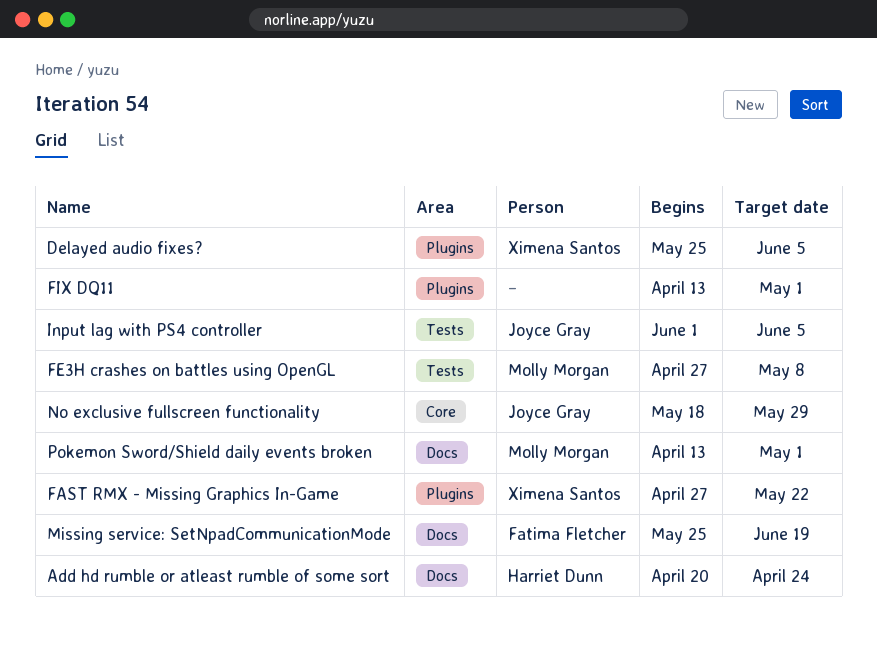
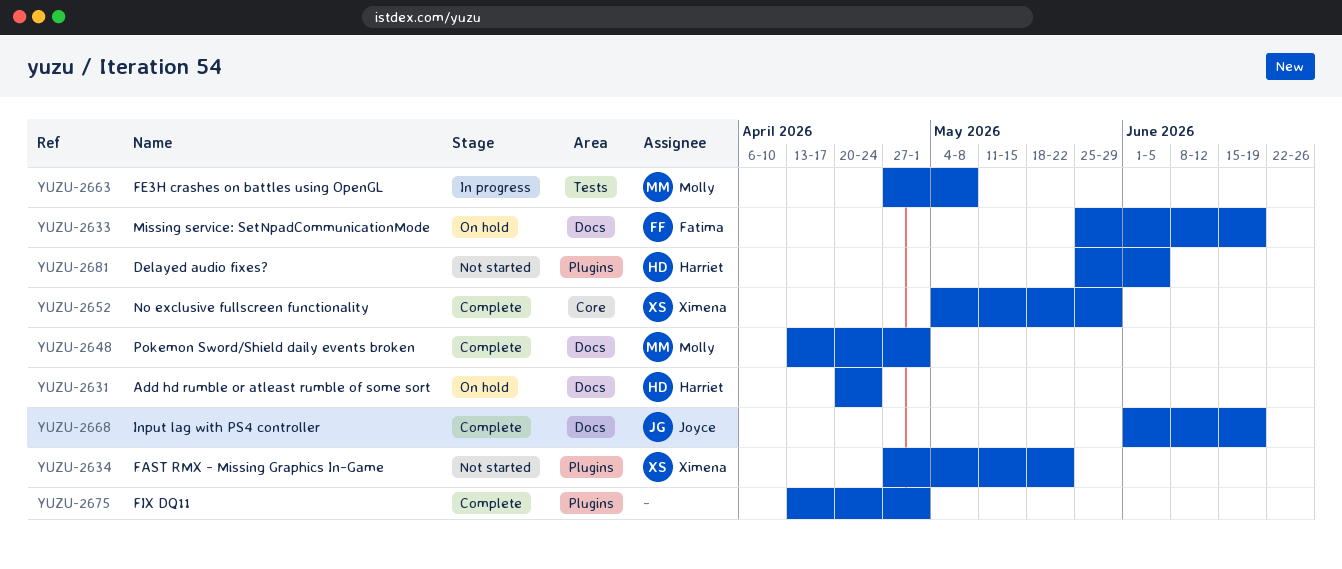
Delayed audio fixes?, owner: Ximena Santos -> Harriet Dunn
Input lag with PS4 controller, label: Tests -> Docs
Input lag with PS4 controller, due: Jun 5 -> Jun 19
No exclusive fullscreen functionality, owner: Joyce Gray -> Ximena Santos
No exclusive fullscreen functionality, start: May 18 -> May 4

